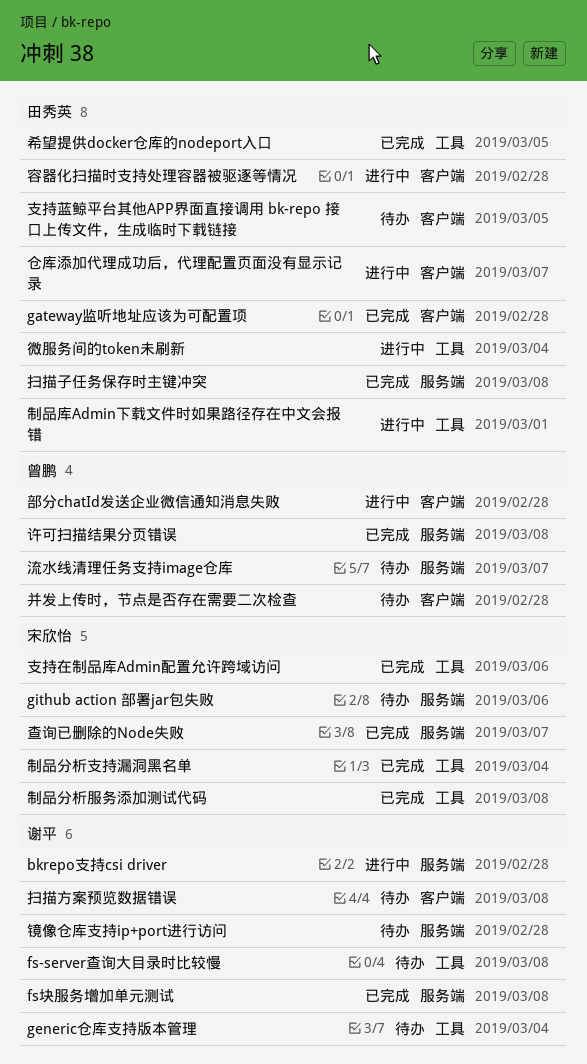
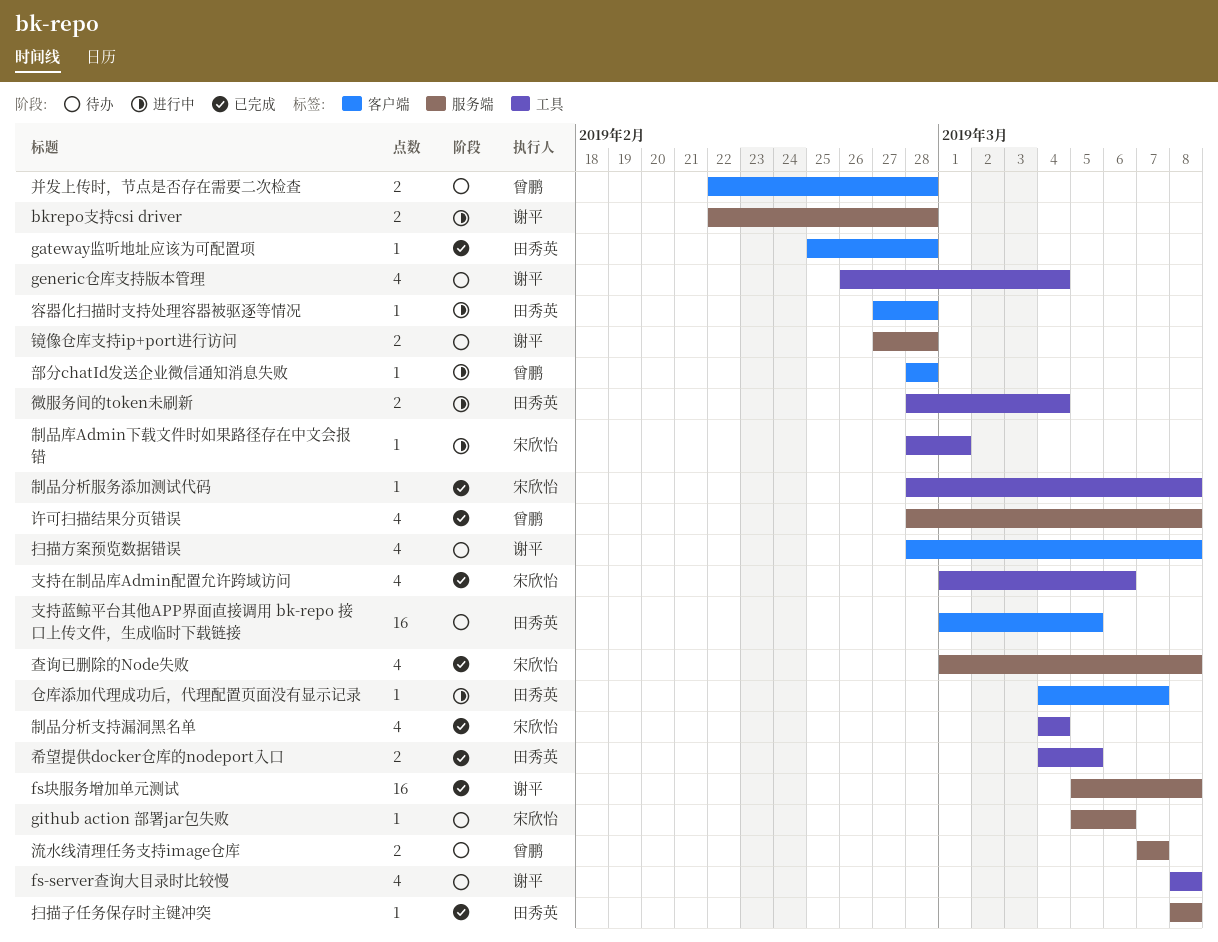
制品库Admin下载文件时如果路径存在中文会报错, owner: 田秀英 -> 宋欣怡
查询已删除的Node失败, due: Mar 7 -> Mar 8

